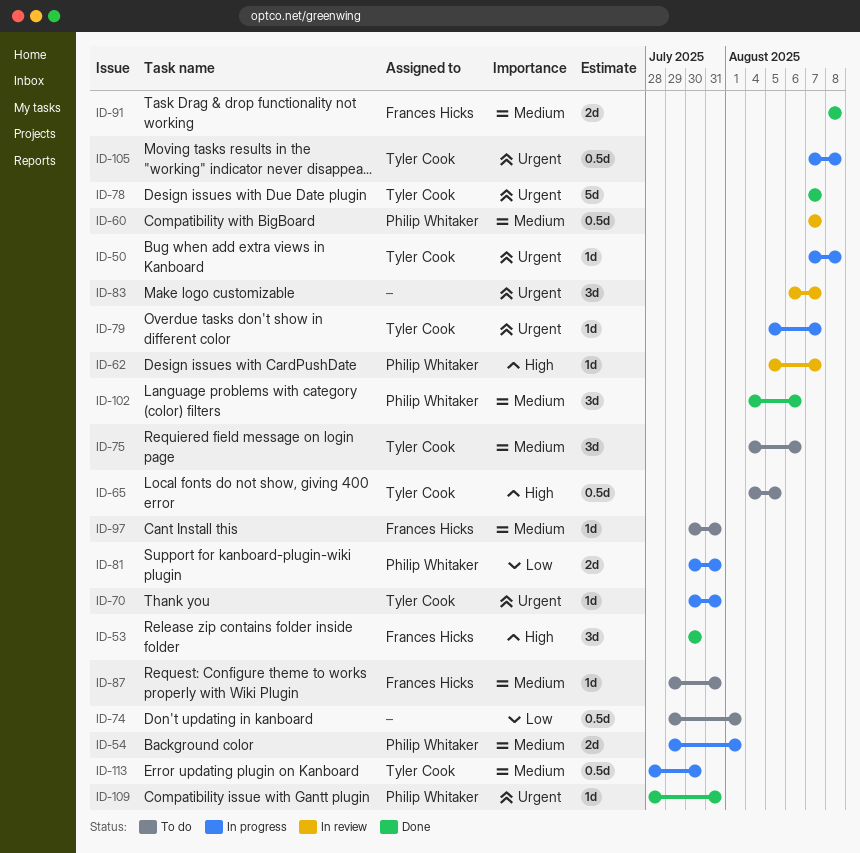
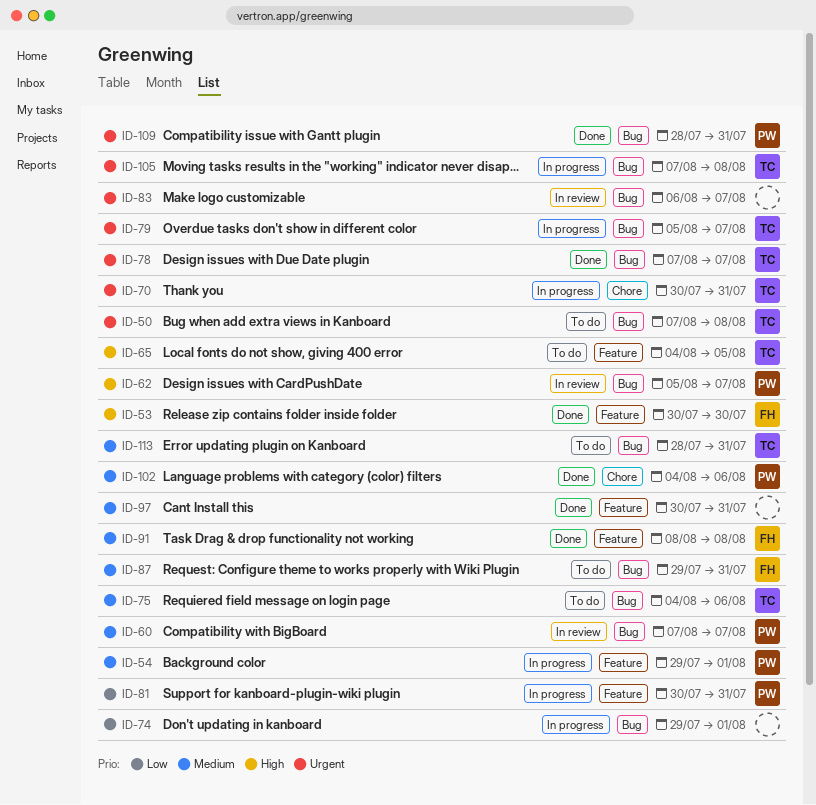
ID-50, status: In progress -> To do
ID-74, status: To do -> In progress
ID-97, status: To do -> Done
ID-97, owner: Frances Hicks -> none
ID-113, status: In progress -> To do
ID-113, due: Jul 30 -> Jul 31

